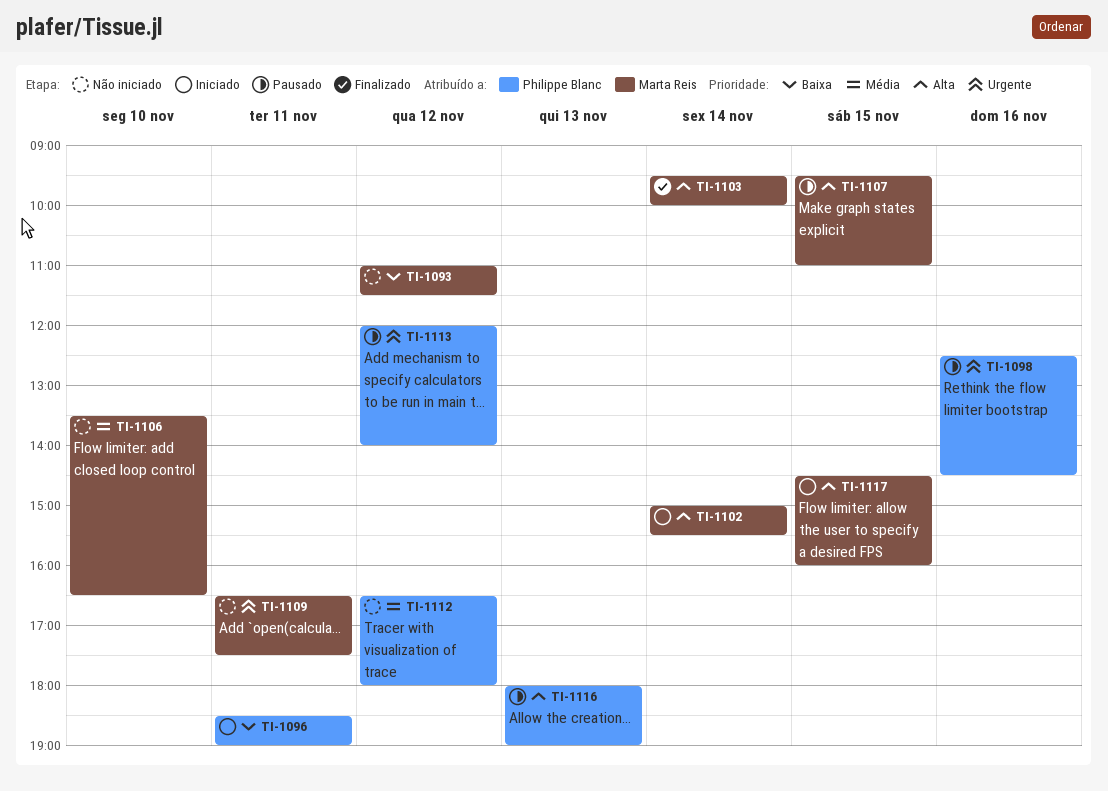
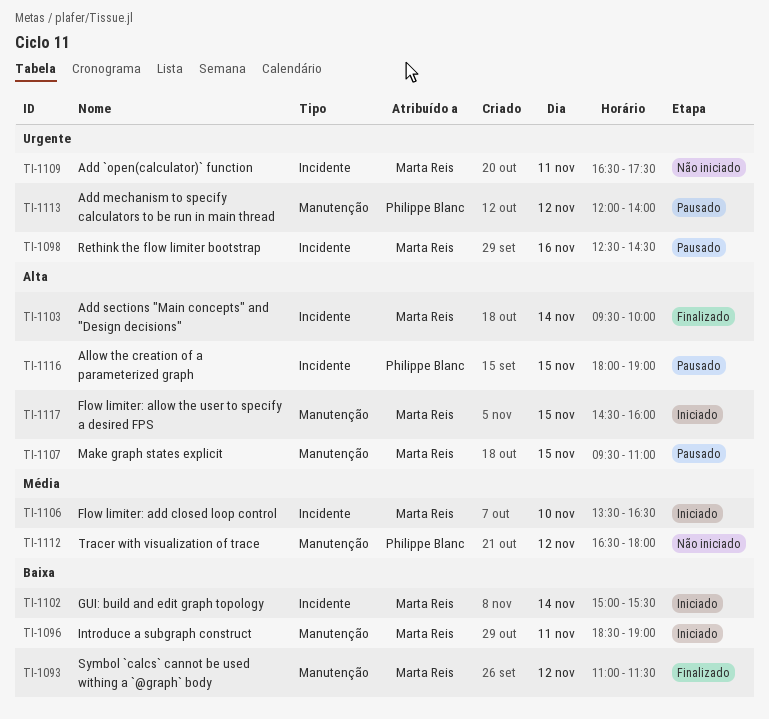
TI-1093, status: Não iniciado -> Finalizado
TI-1096, owner: Philippe Blanc -> Marta Reis
TI-1098, owner: Philippe Blanc -> Marta Reis
TI-1102, priority: Alta -> Baixa
TI-1106, status: Não iniciado -> Iniciado
TI-1116, day: Nov 13 -> Nov 15

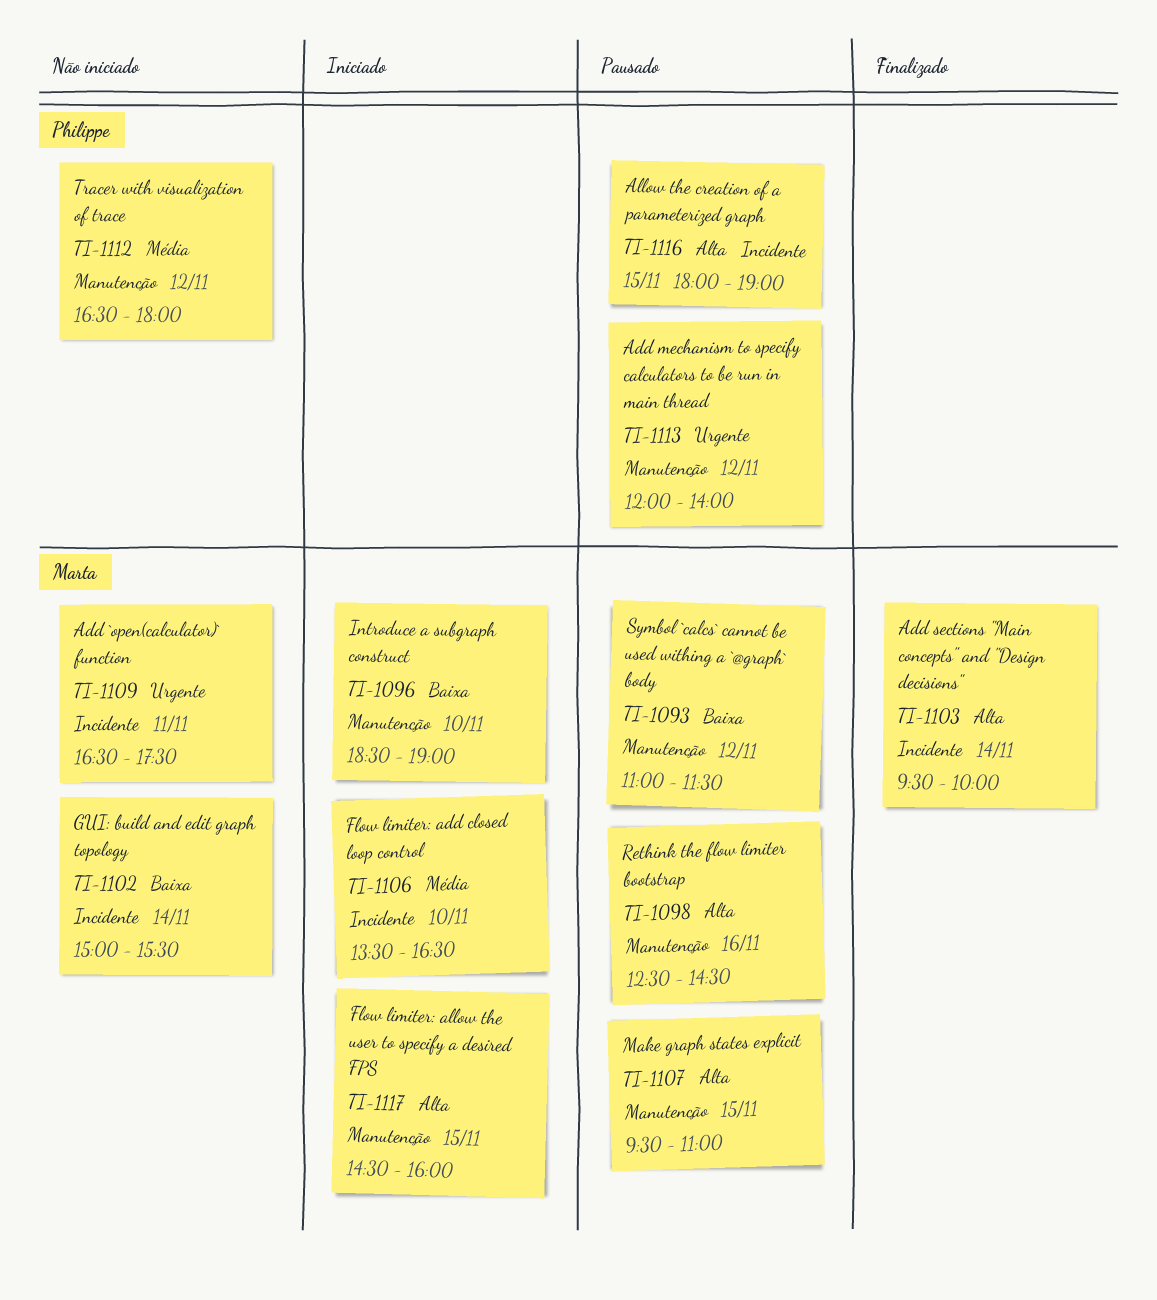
TI-1093, status: Finalizado -> Pausado
TI-1096, day: Nov 11 -> Nov 10
TI-1098, priority: Urgente -> Alta
TI-1098, label: Incidente -> Manutenção
TI-1102, status: Iniciado -> Não iniciado

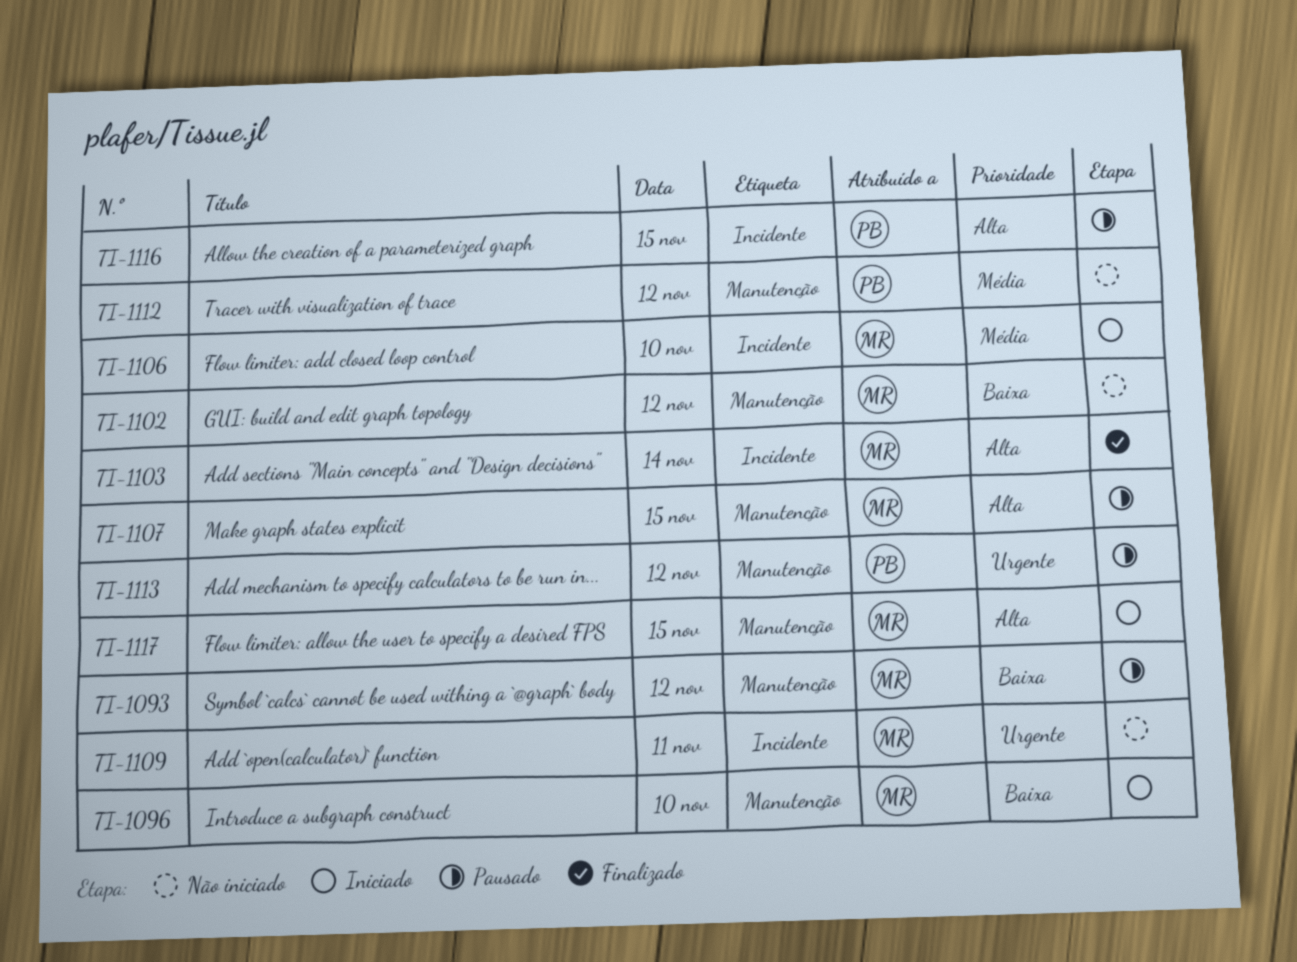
TI-1098: present -> none
TI-1102, label: Incidente -> Manutenção
TI-1102, day: Nov 14 -> Nov 12

